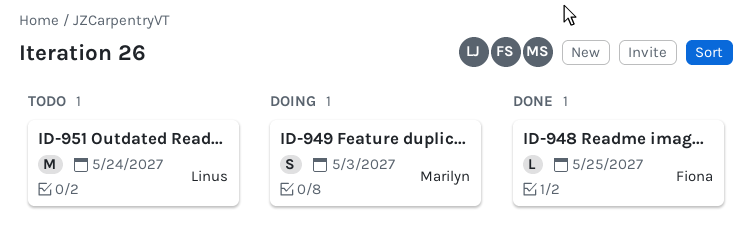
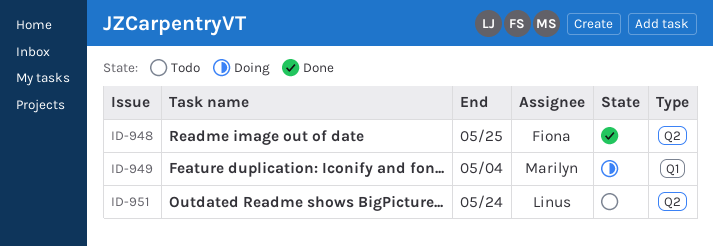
ID-949, due: May 3 -> May 4

